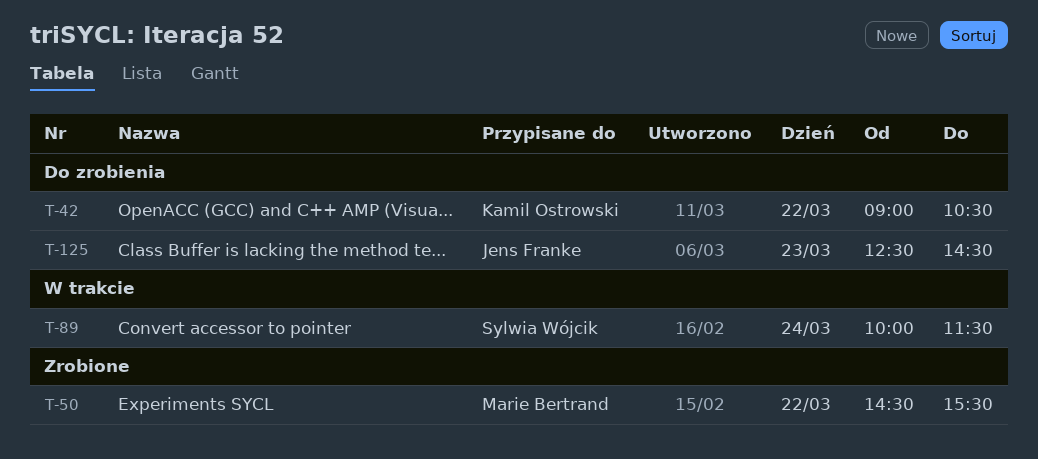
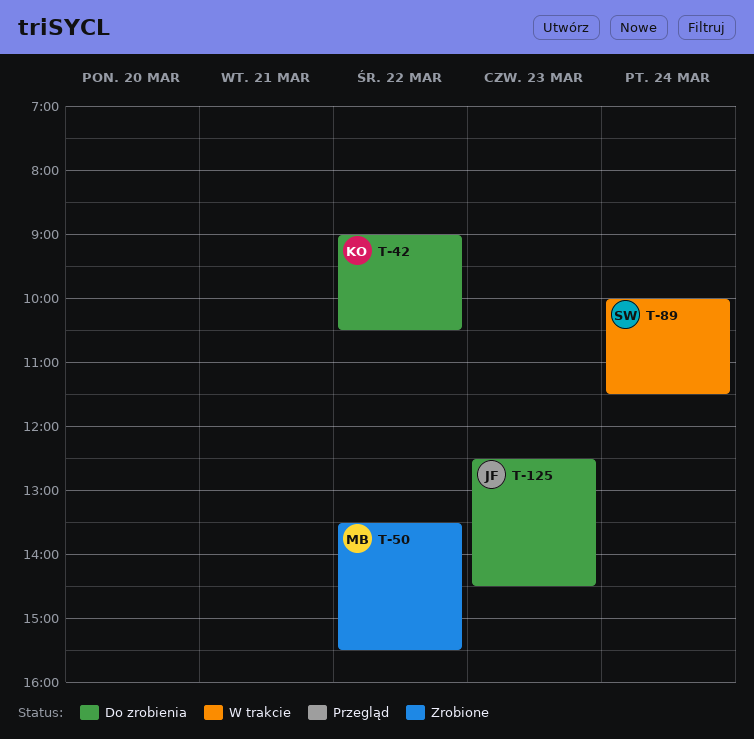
T-50, begins: 14:30 -> 13:30

